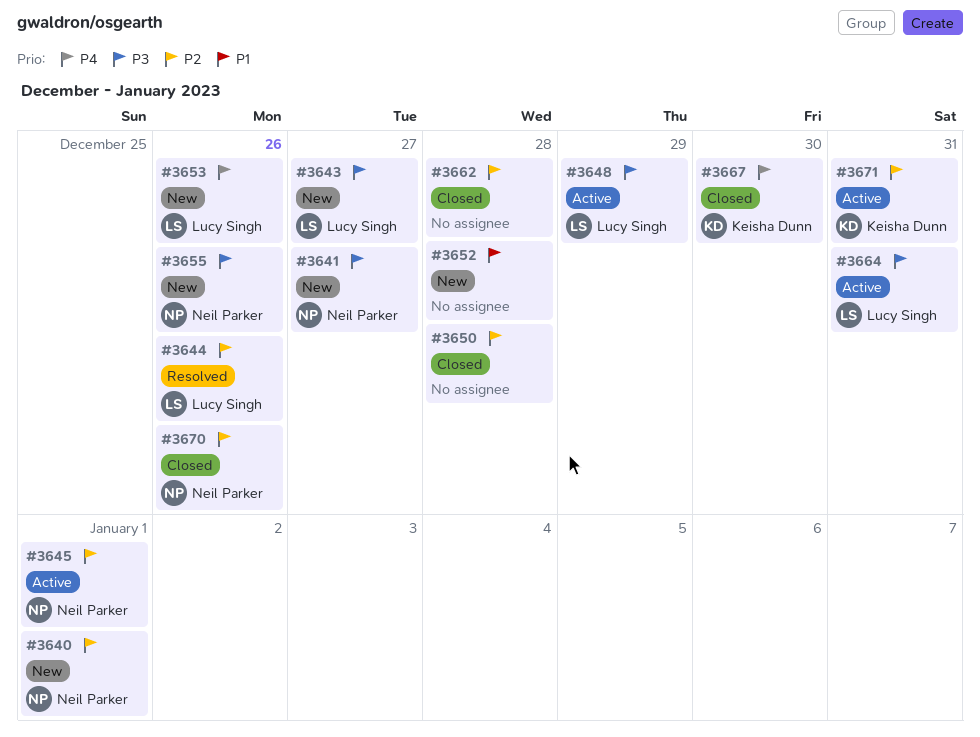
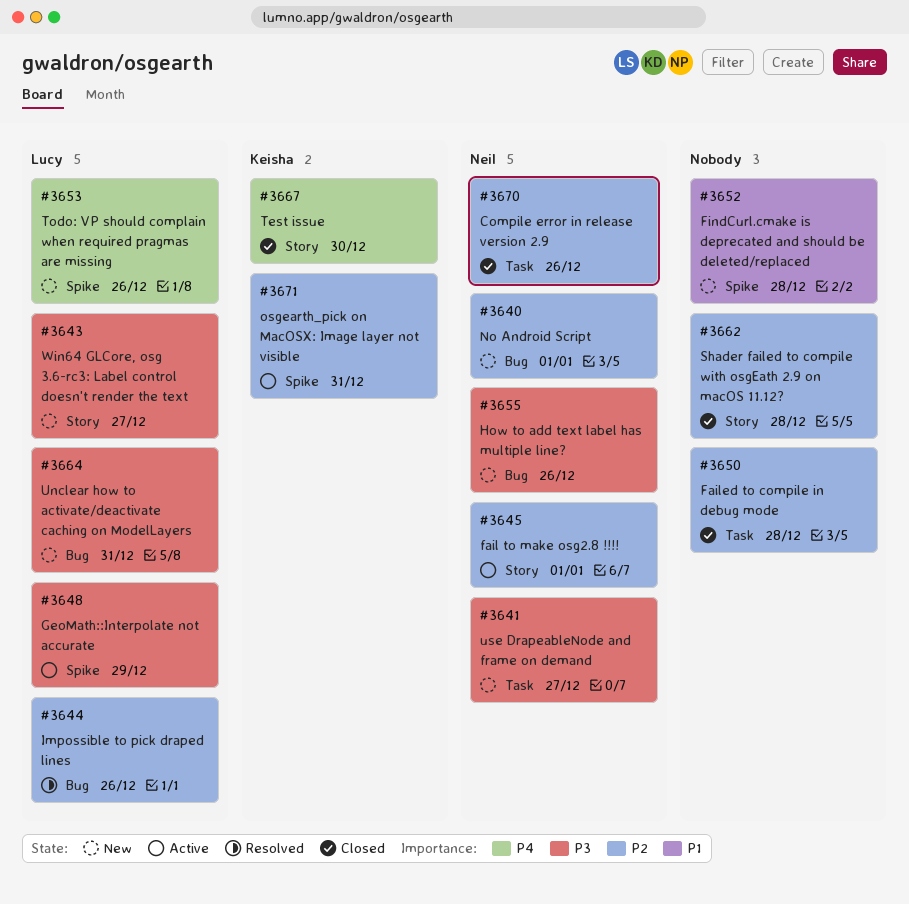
#3664, status: Active -> New

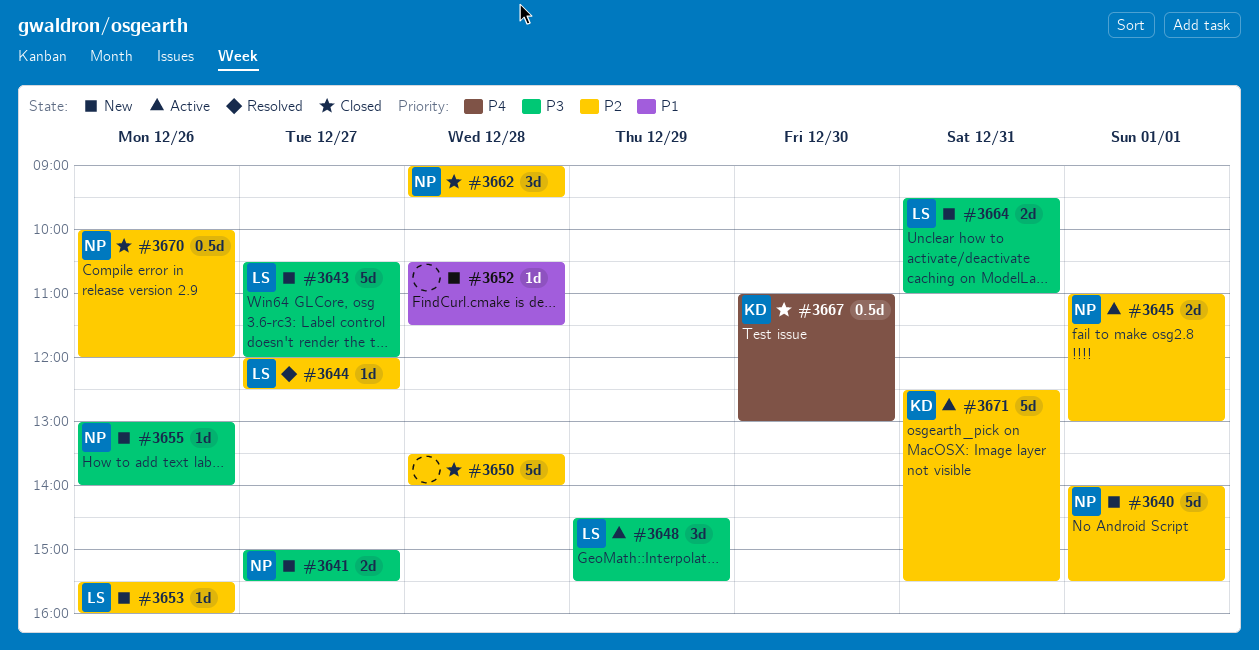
#3644, day: Dec 26 -> Dec 27
#3653, priority: P4 -> P2
#3662, owner: none -> Neil

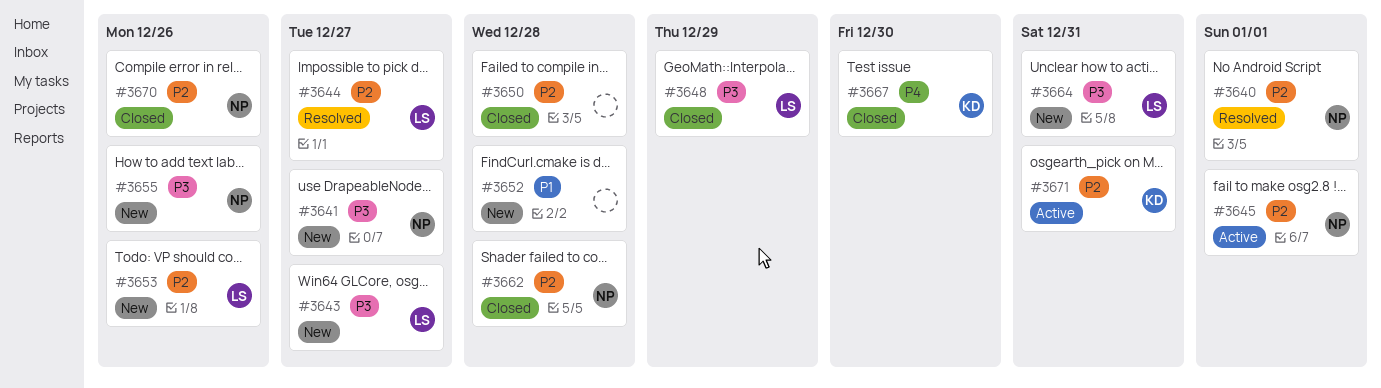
#3640, status: New -> Resolved
#3648, status: Active -> Closed

